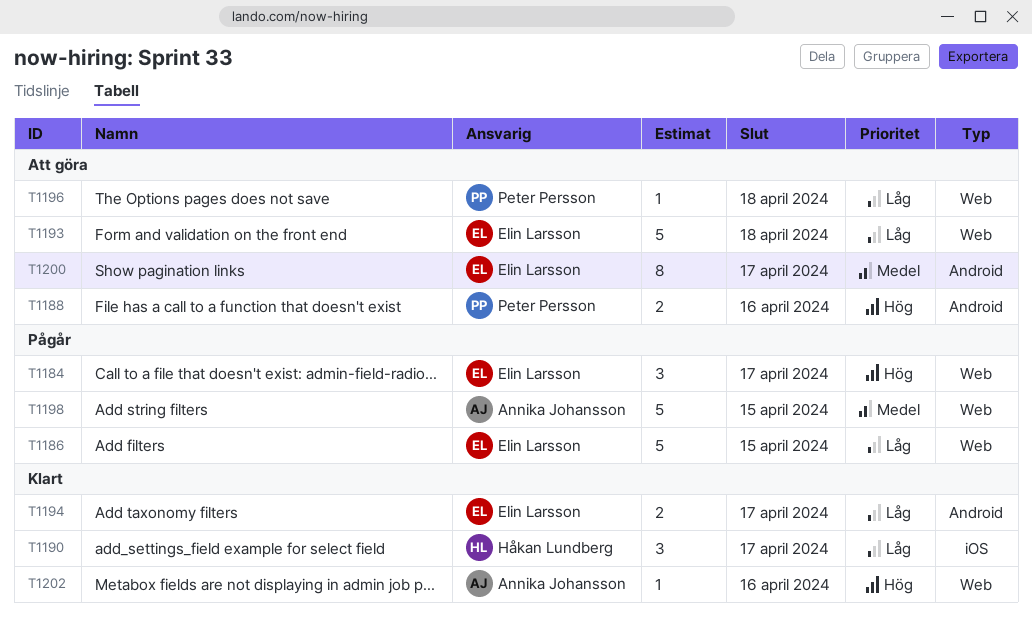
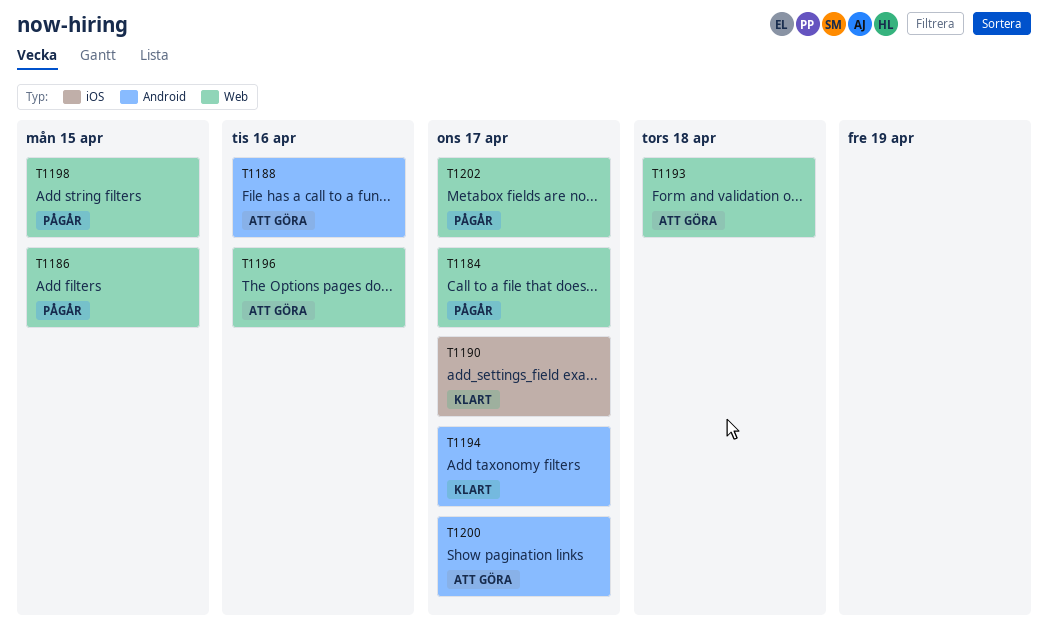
T1196, due: Apr 18 -> Apr 16
T1202, status: Klart -> Pågår
T1202, due: Apr 16 -> Apr 17

